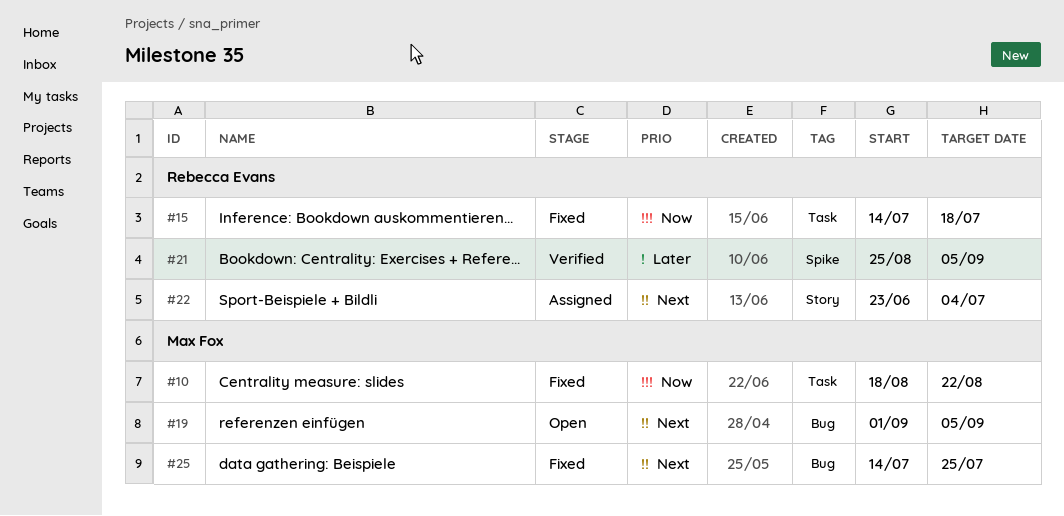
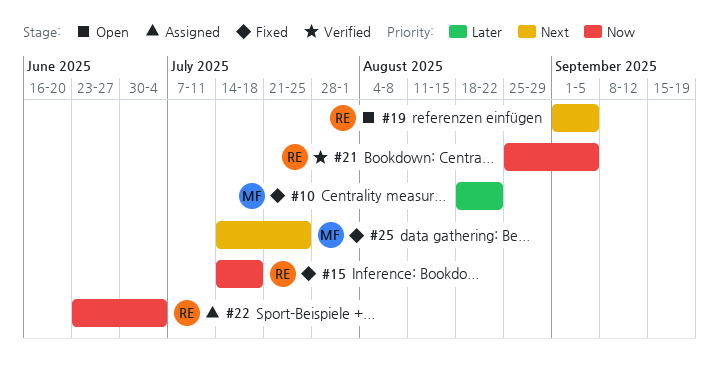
#10, priority: Now -> Later
#19, owner: Max Fox -> Rebecca Evans
#21, priority: Later -> Now
#22, priority: Next -> Now

